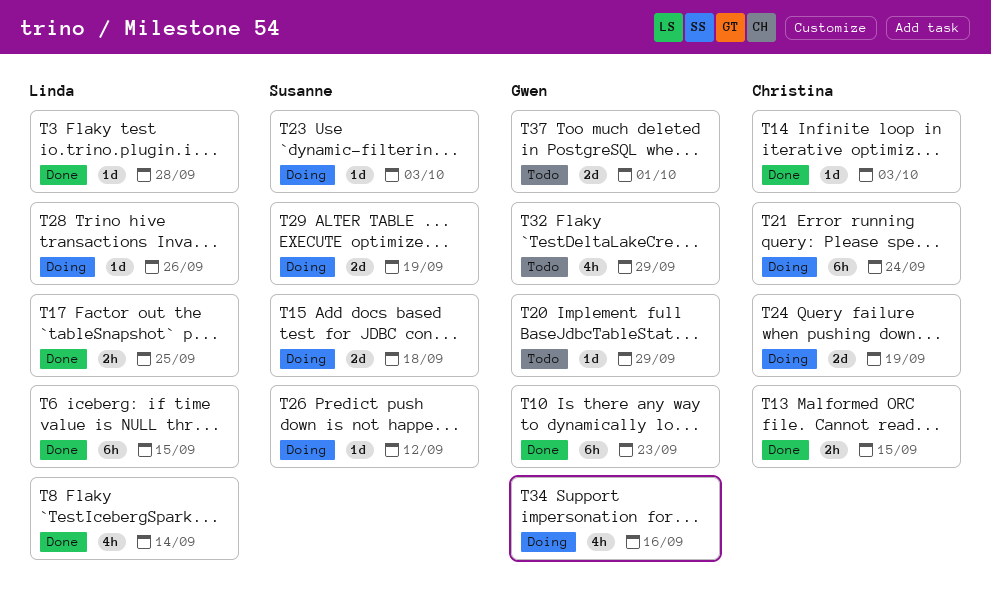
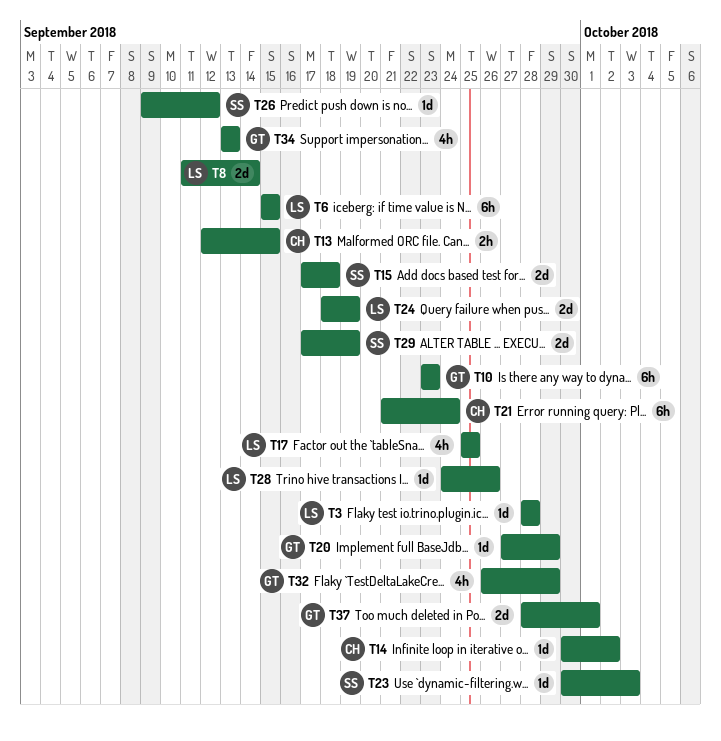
T8, estimate: 4h -> 2d
T14, due: Oct 3 -> Oct 2
T17, estimate: 2h -> 4h
T24, owner: Christina -> Linda
T34, due: Sep 16 -> Sep 13

